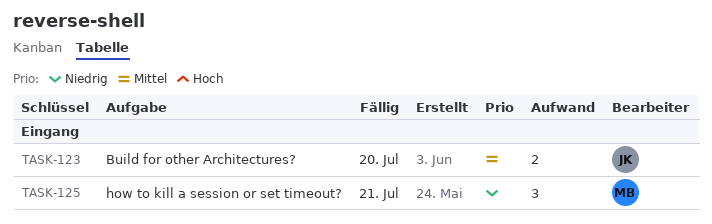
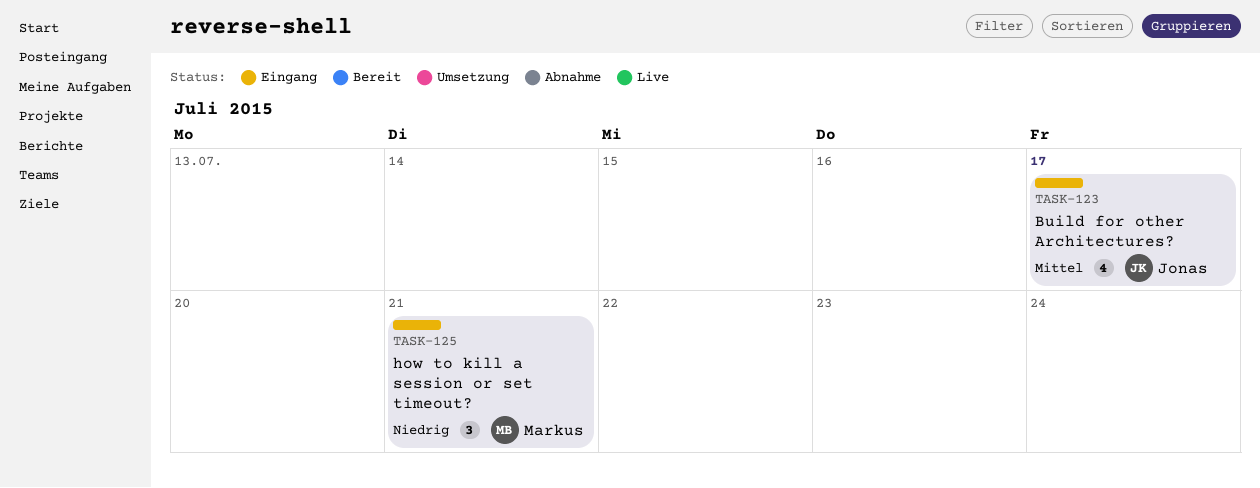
TASK-123, estimate: 2 -> 4
TASK-123, due: Jul 20 -> Jul 17

